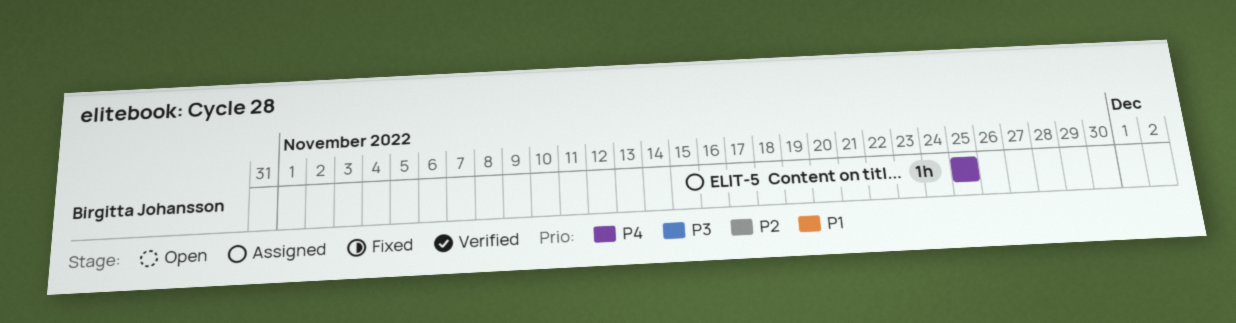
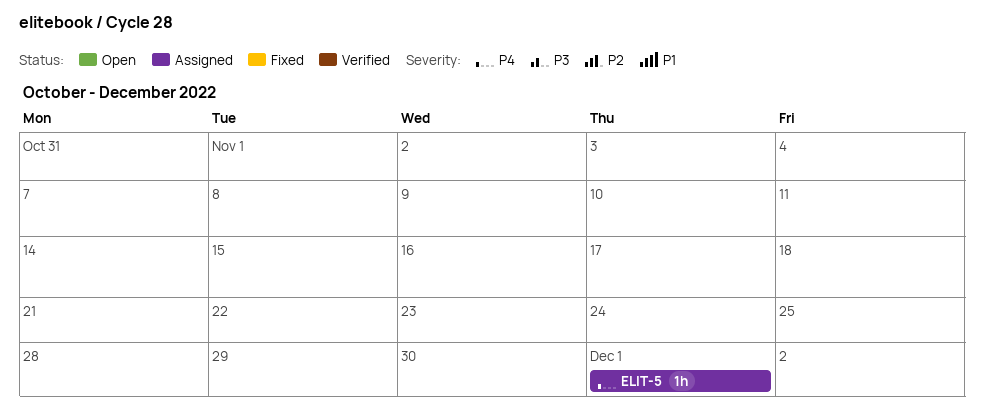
ELIT-5, start: Nov 25 -> Dec 1
ELIT-5, due: Nov 25 -> Dec 1

